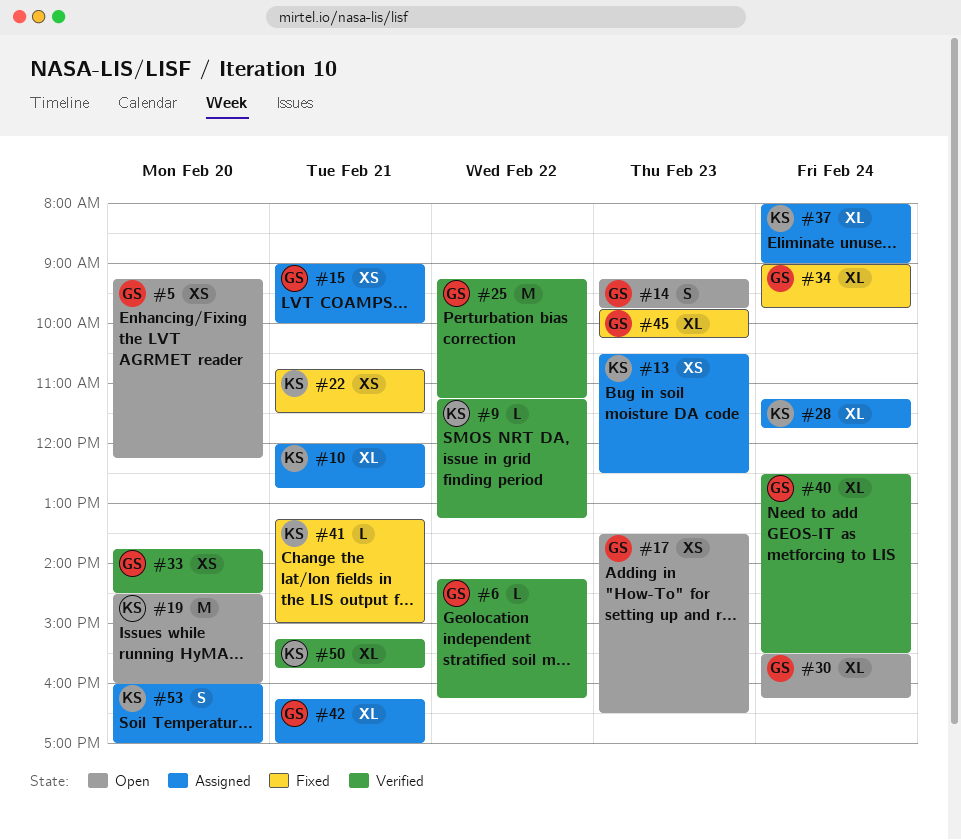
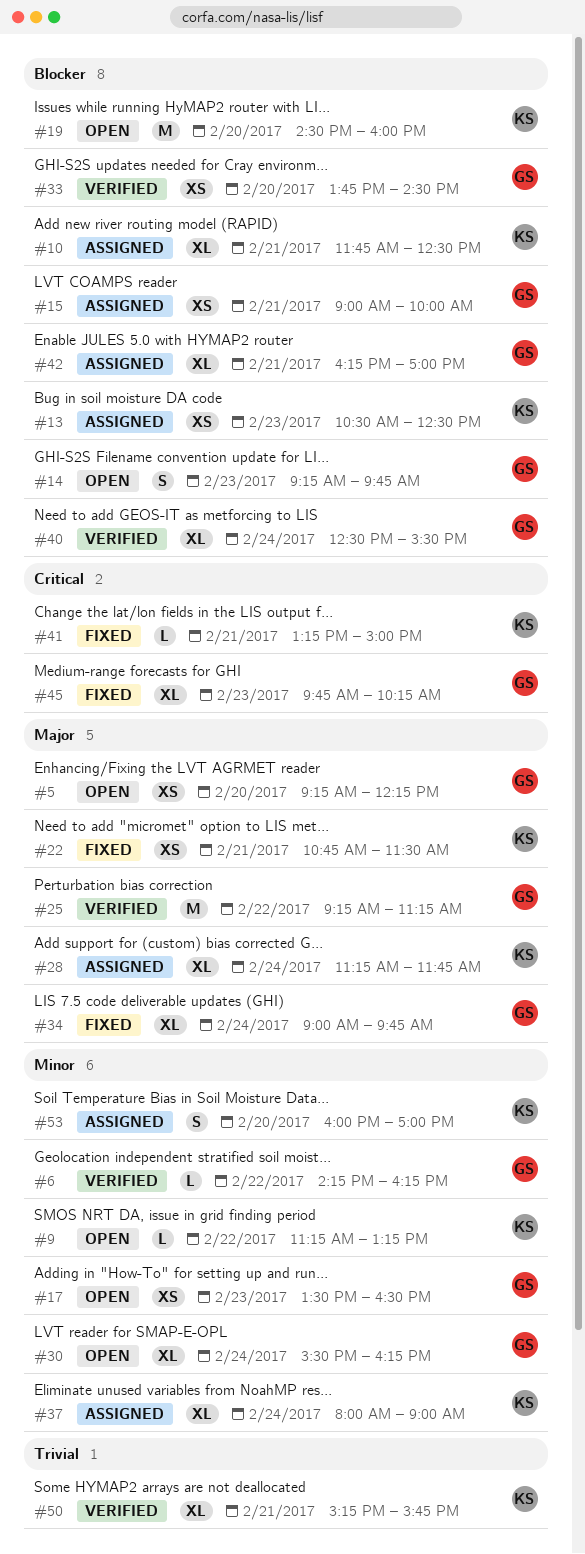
#9, status: Verified -> Open
#10, begins: 12:00 -> 11:45
#10, ends: 12:45 -> 12:30

